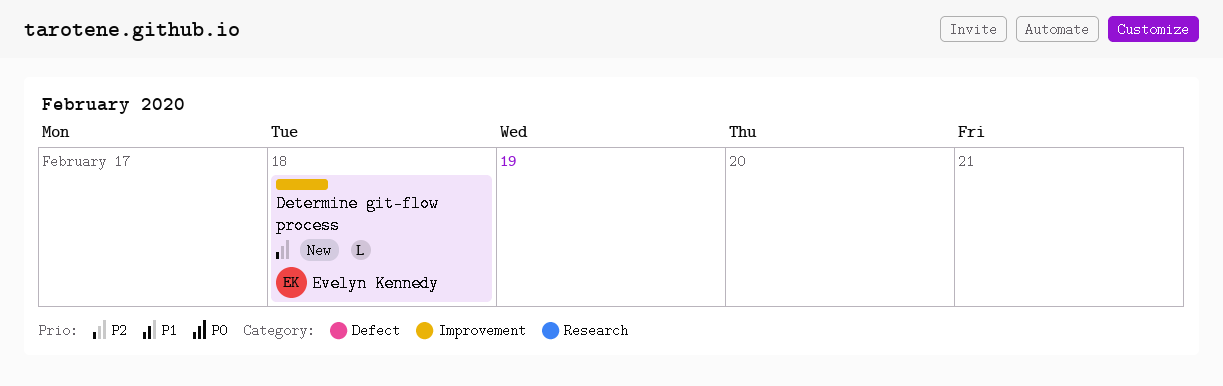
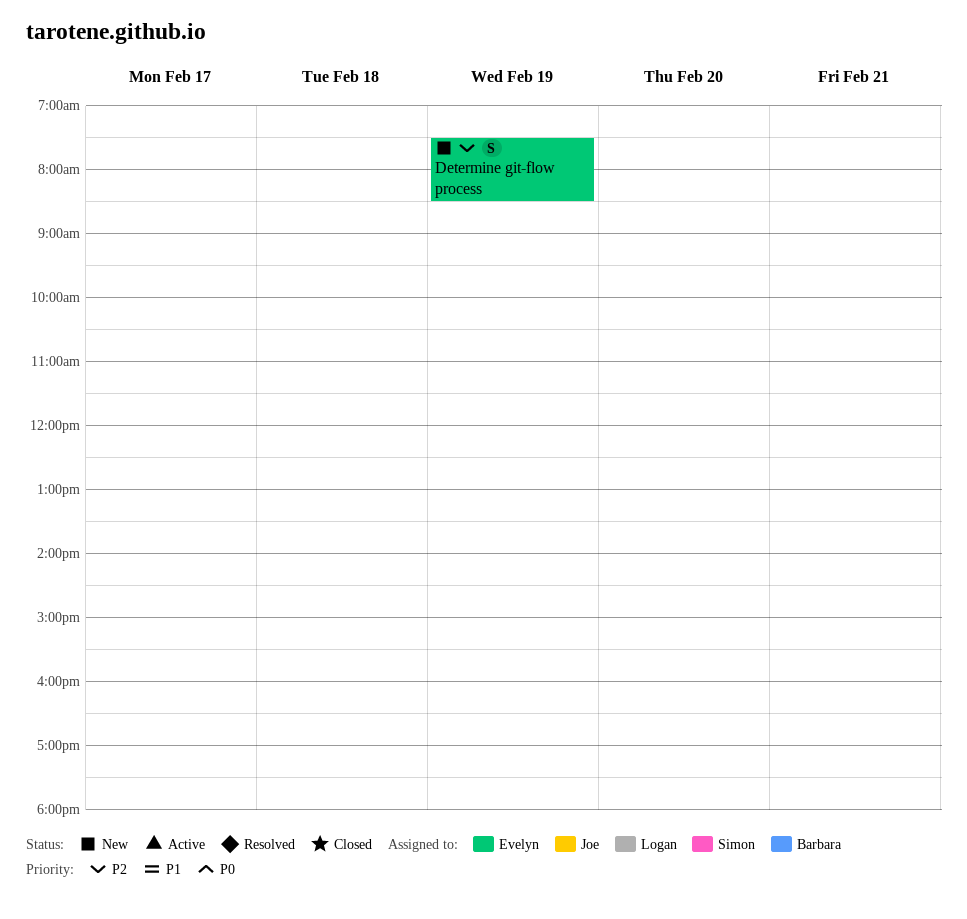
Determine git-flow process, estimate: L -> S
Determine git-flow process, day: Feb 18 -> Feb 19

